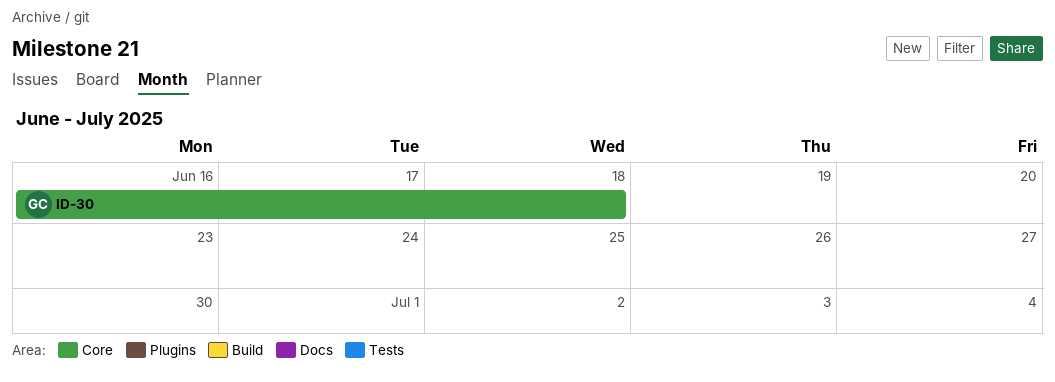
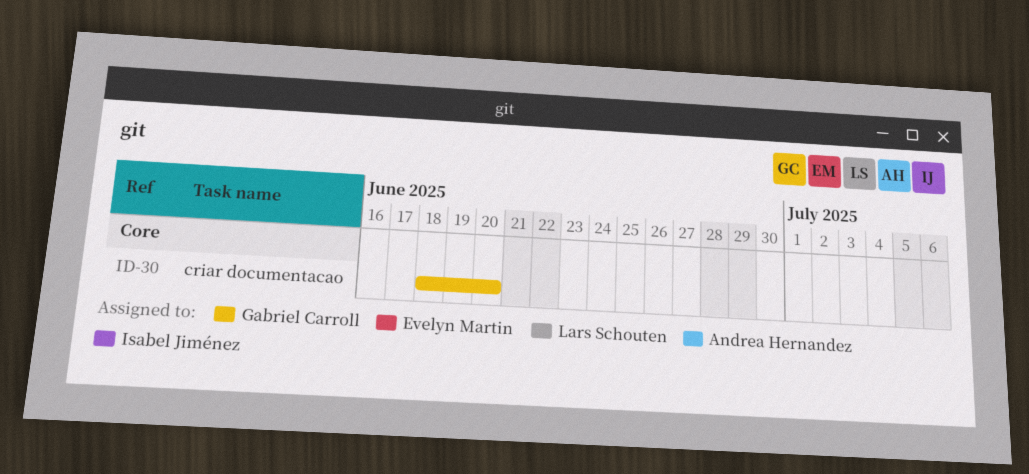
ID-30, start: Jun 16 -> Jun 18
ID-30, due: Jun 18 -> Jun 20

